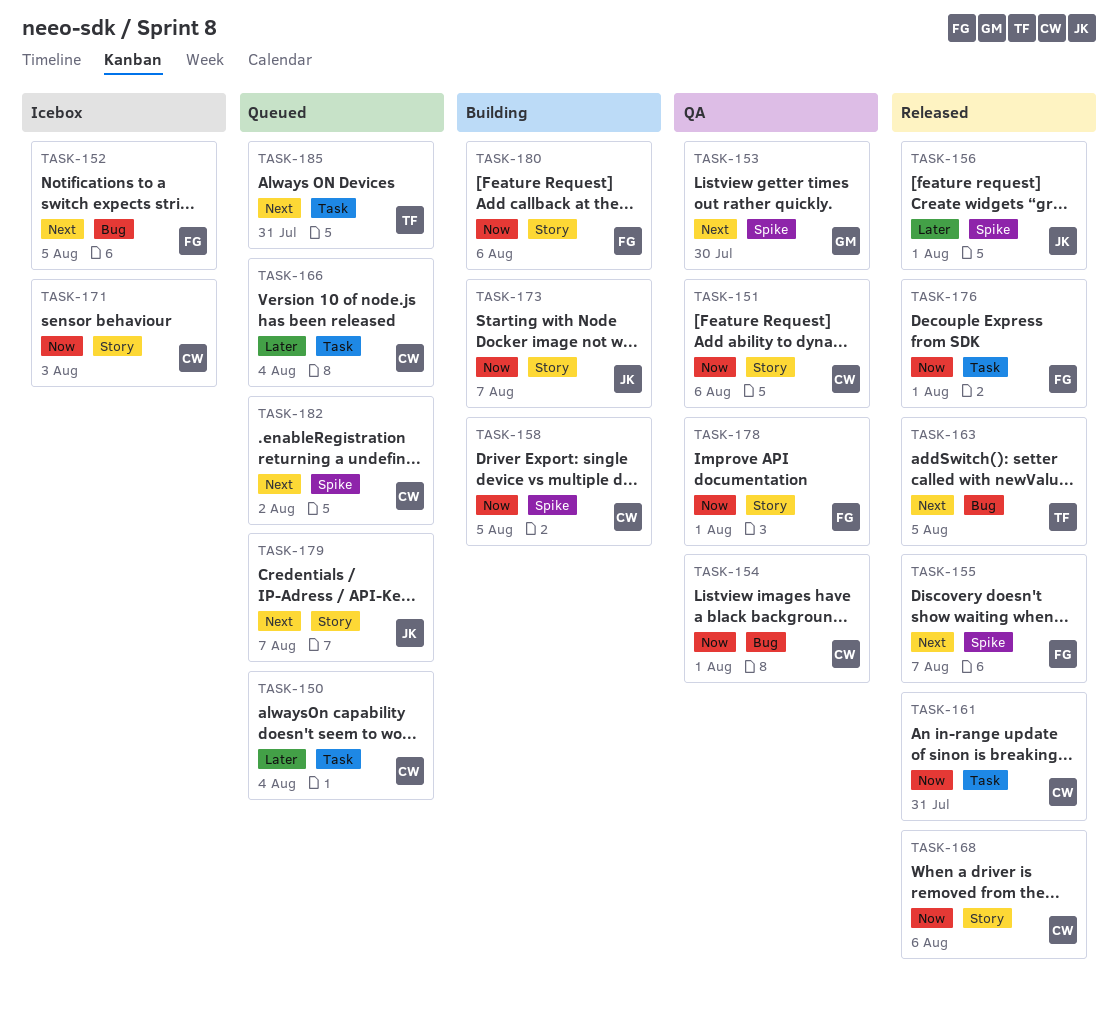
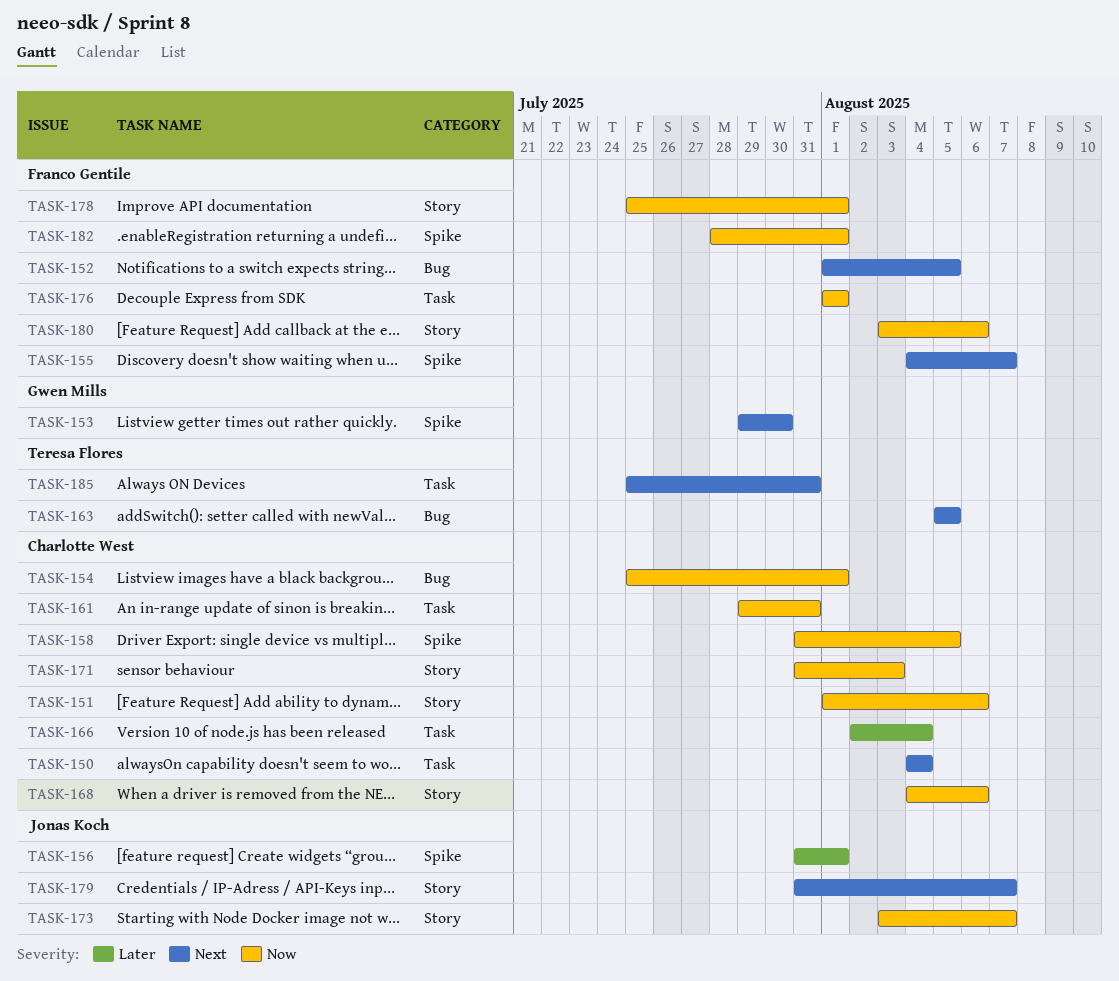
TASK-150, priority: Later -> Next
TASK-182, owner: Charlotte West -> Franco Gentile
TASK-182, priority: Next -> Now
TASK-182, due: Aug 2 -> Aug 1

